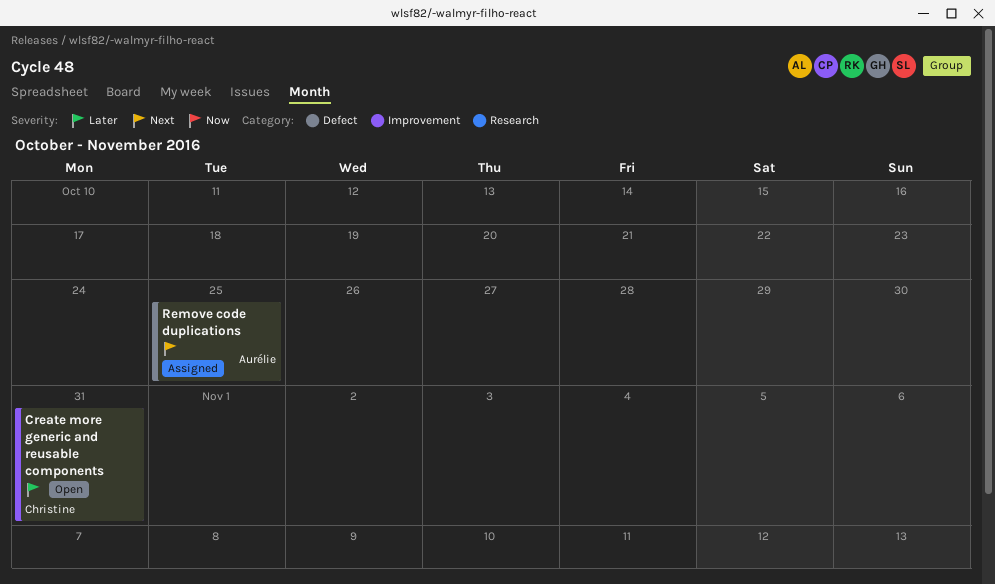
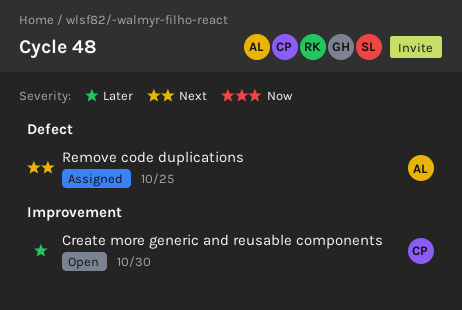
Create more generic and reusable components, due: Oct 31 -> Oct 30

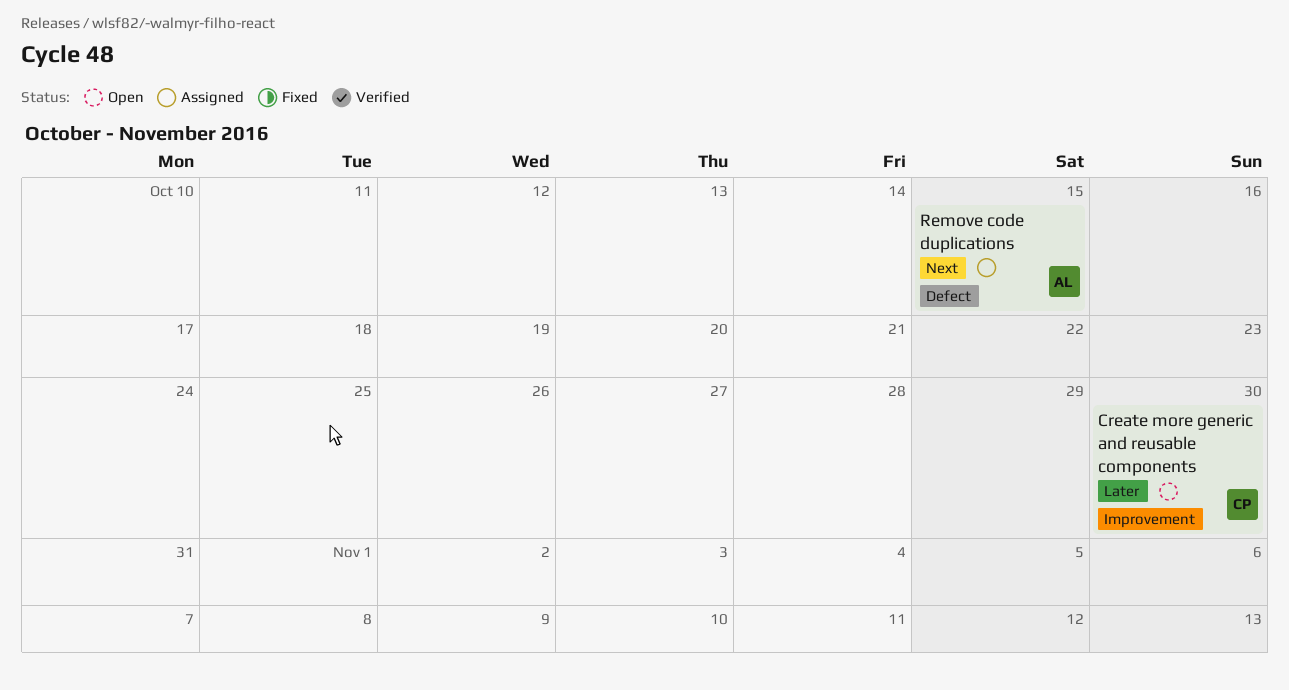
Remove code duplications, due: Oct 25 -> Oct 15

